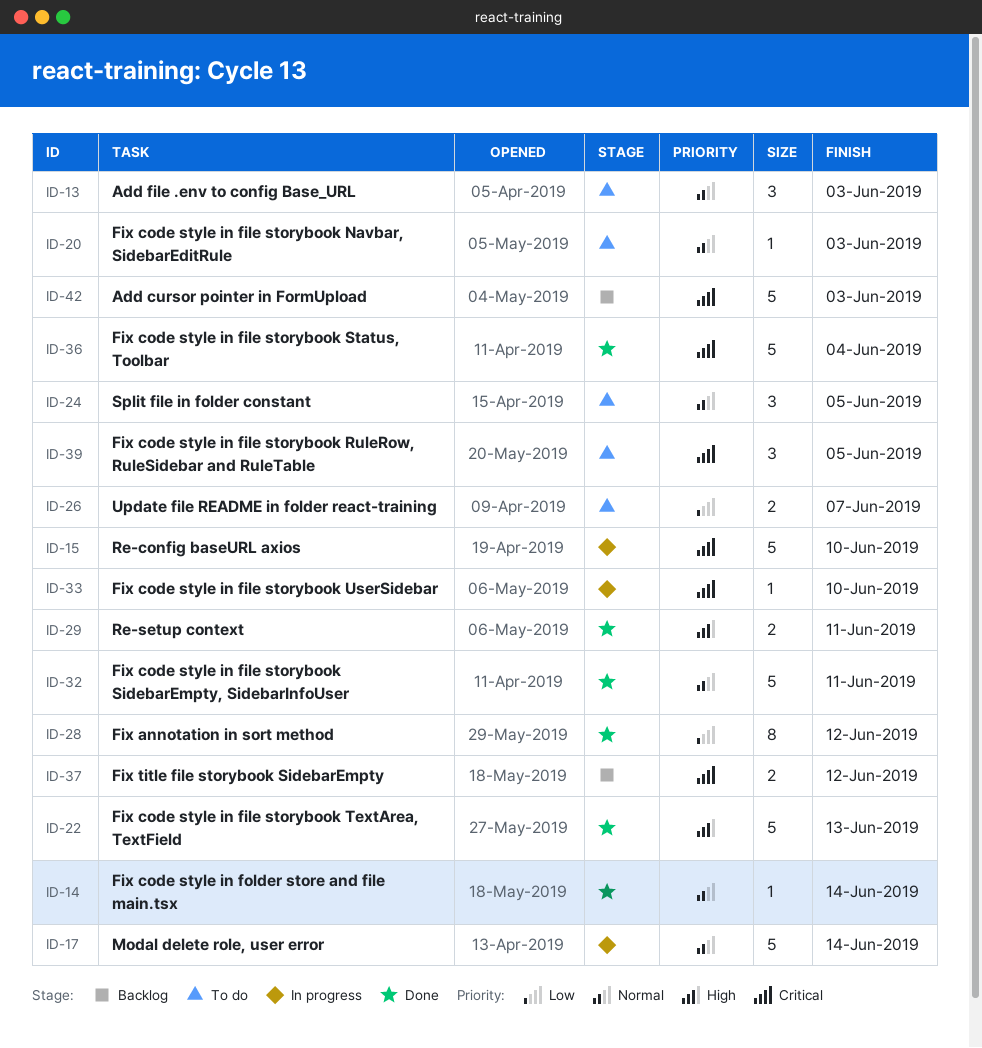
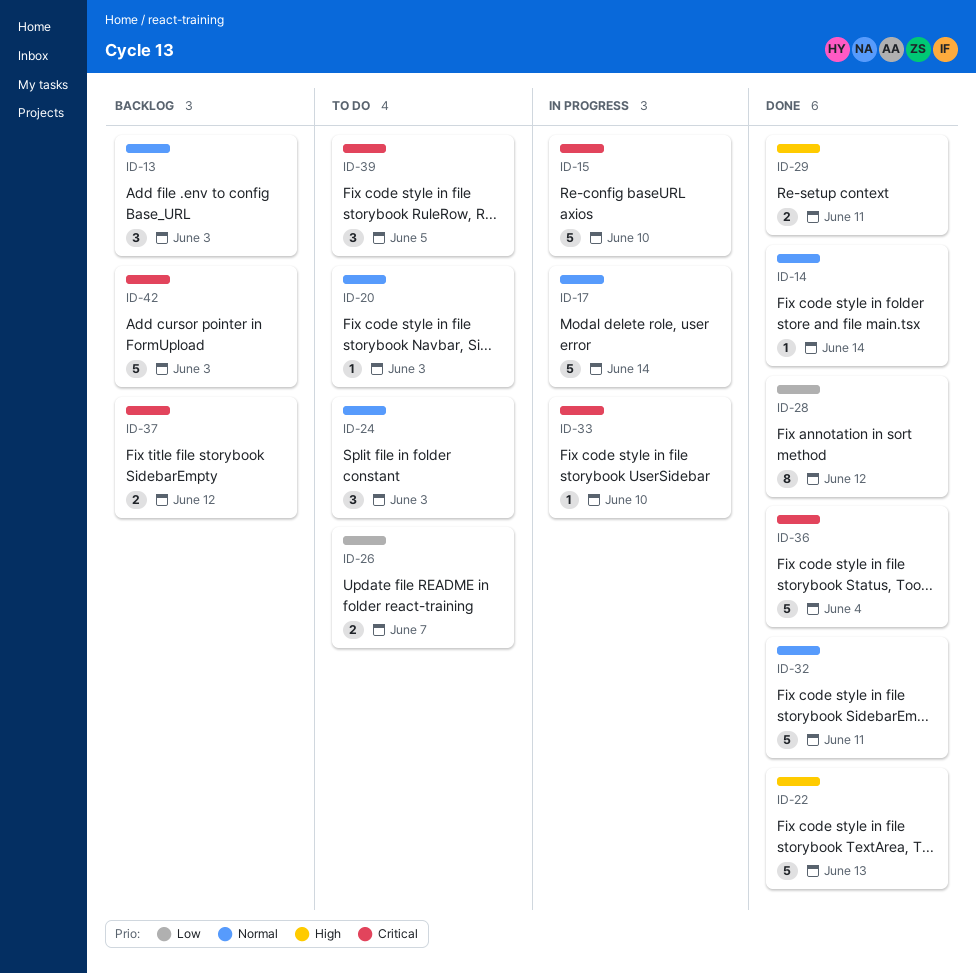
ID-13, status: To do -> Backlog
ID-24, due: Jun 5 -> Jun 3

